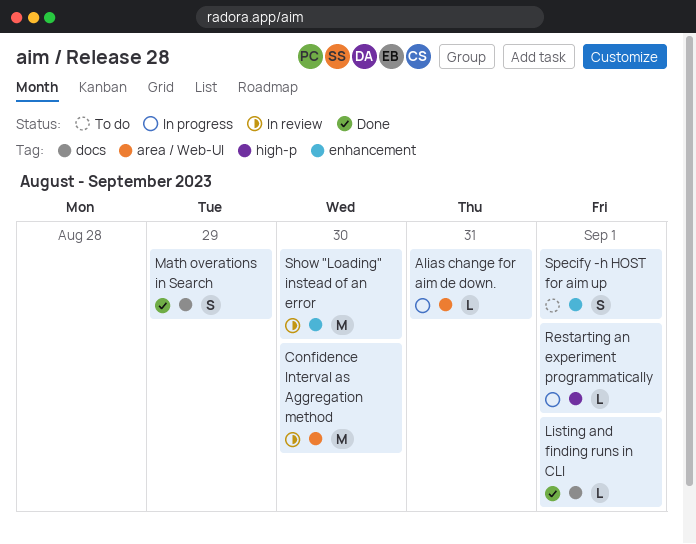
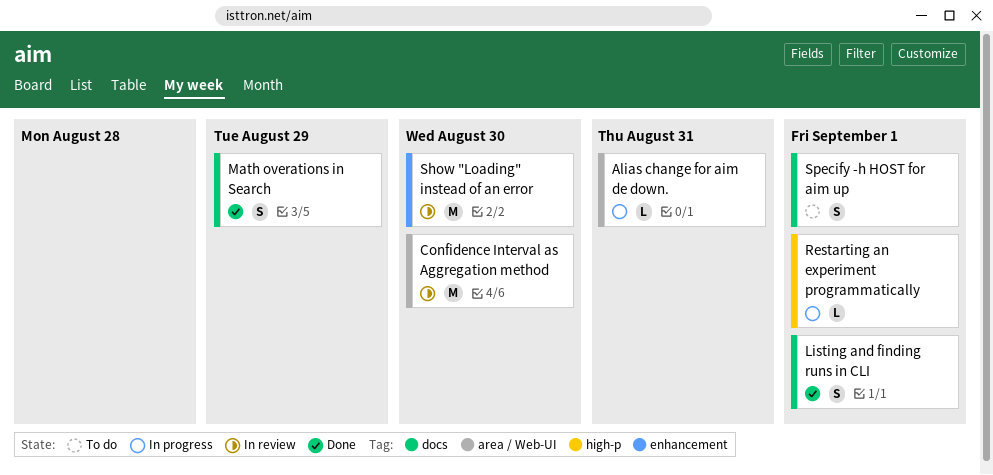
Listing and finding runs in CLI, estimate: L -> S
Specify -h HOST for aim up, label: enhancement -> docs

